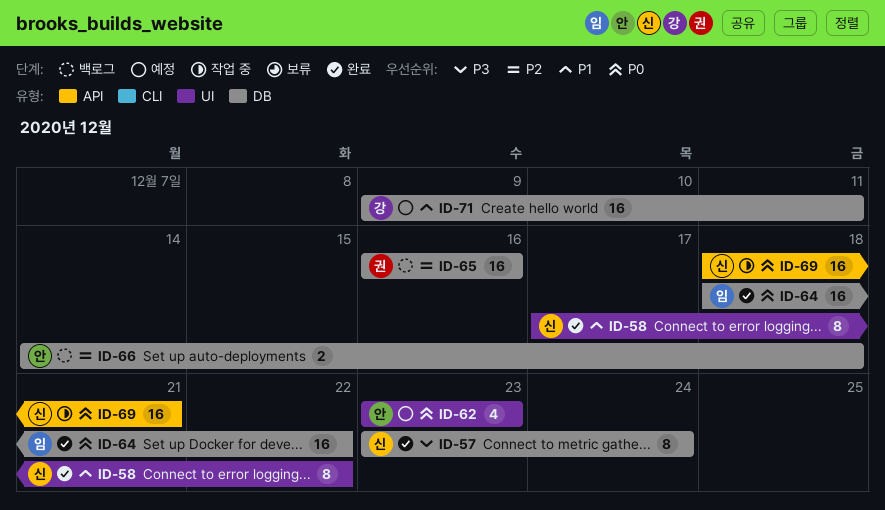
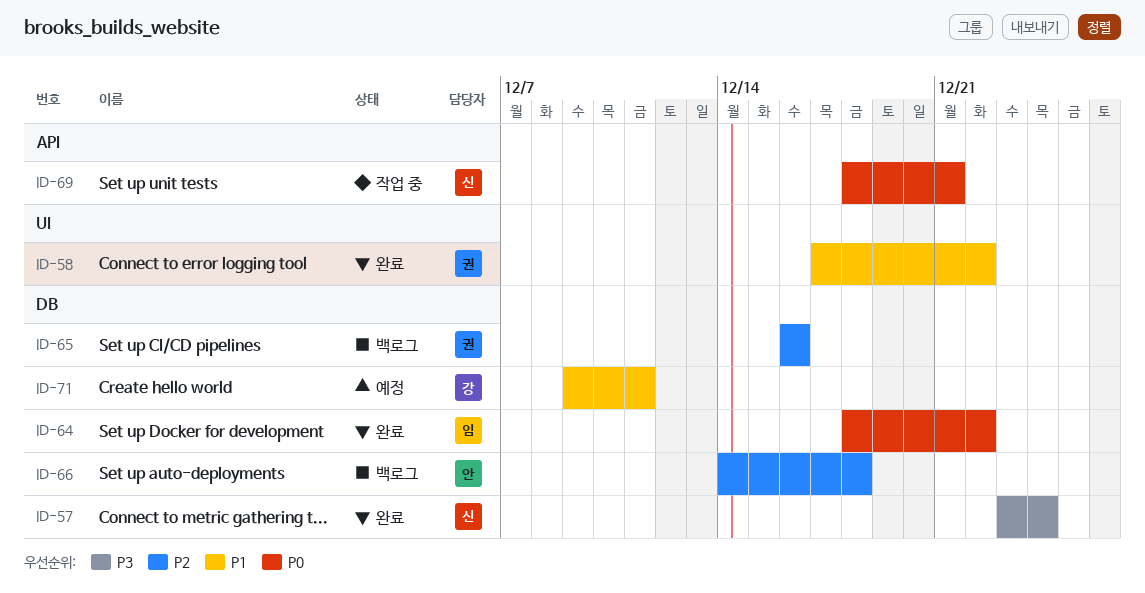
ID-58, owner: 신 -> 권
ID-62: present -> none

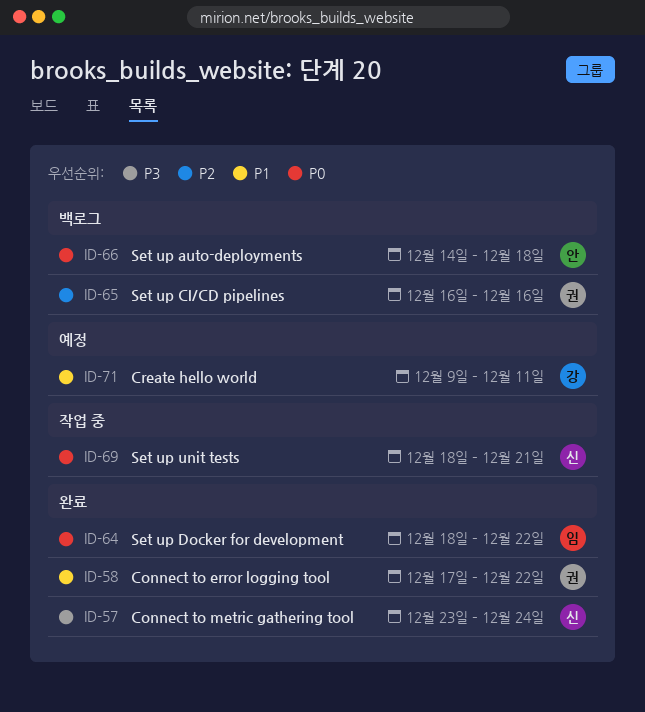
ID-66, priority: P2 -> P0

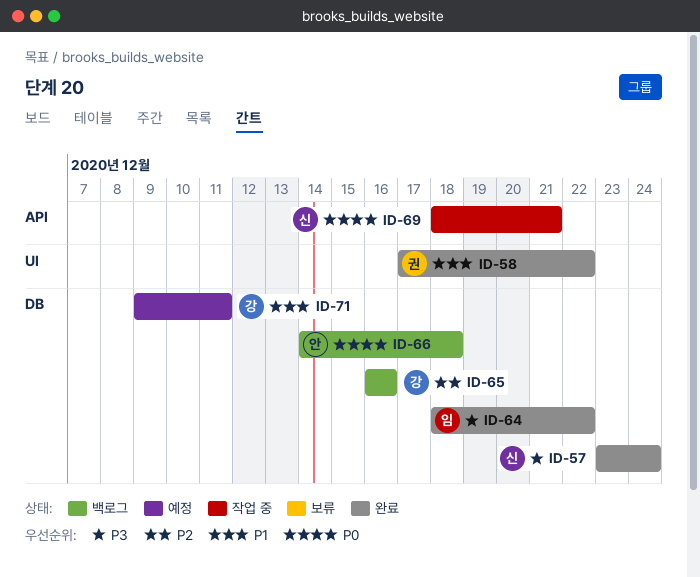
ID-64, priority: P0 -> P3
ID-65, owner: 권 -> 강

